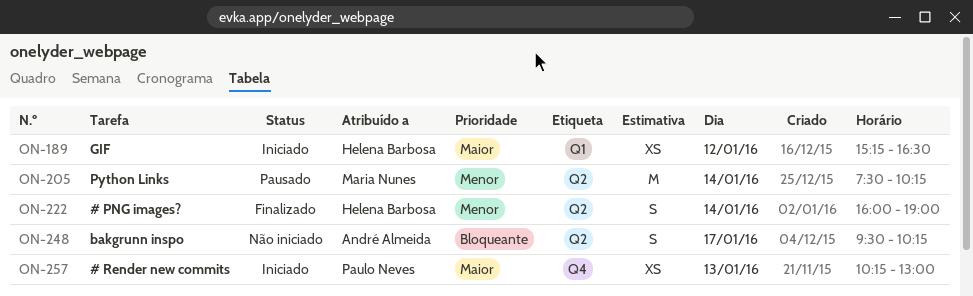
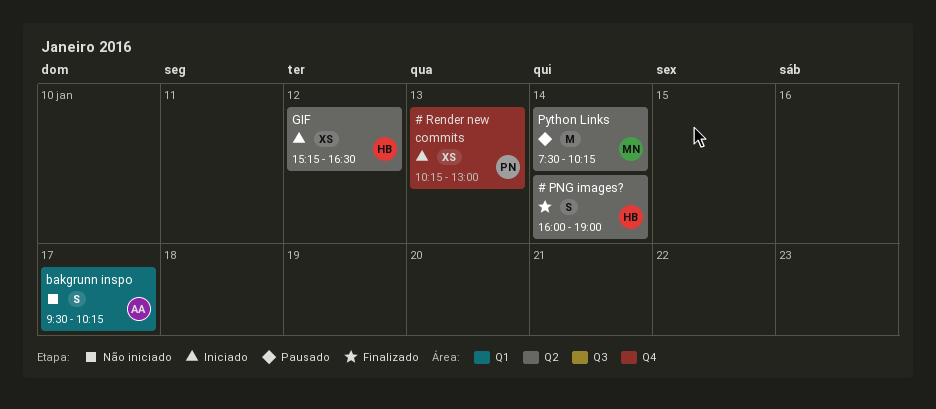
bakgrunn inspo, label: Q2 -> Q1
GIF, label: Q1 -> Q2

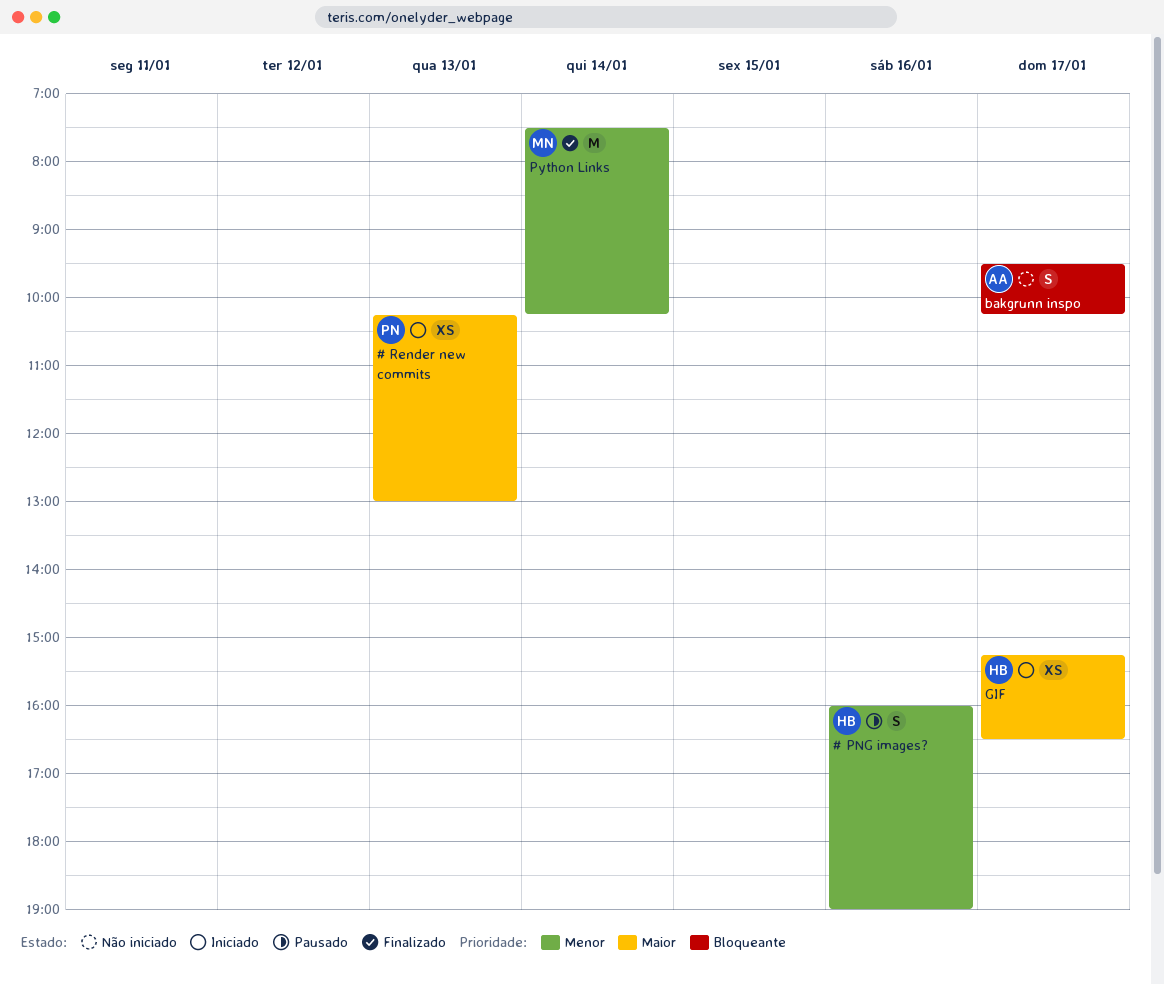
# PNG images?, status: Finalizado -> Pausado
# PNG images?, day: Jan 14 -> Jan 16
GIF, day: Jan 12 -> Jan 17
Python Links, status: Pausado -> Finalizado

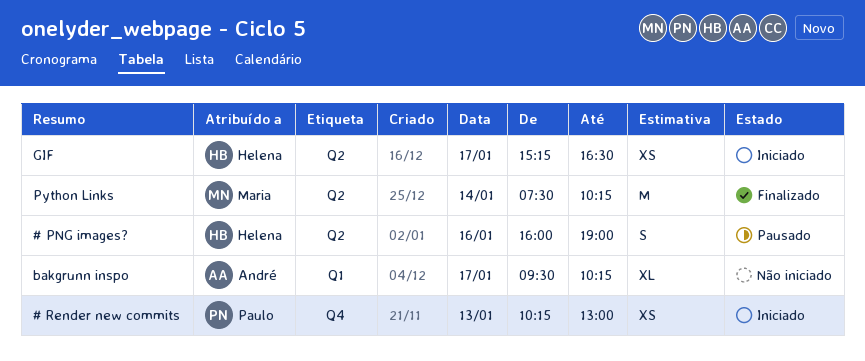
bakgrunn inspo, estimate: S -> XL

